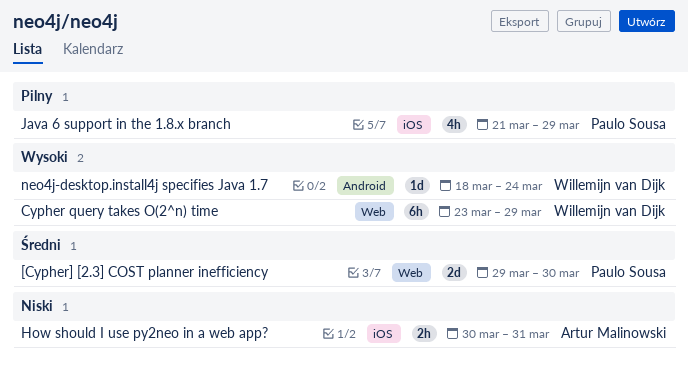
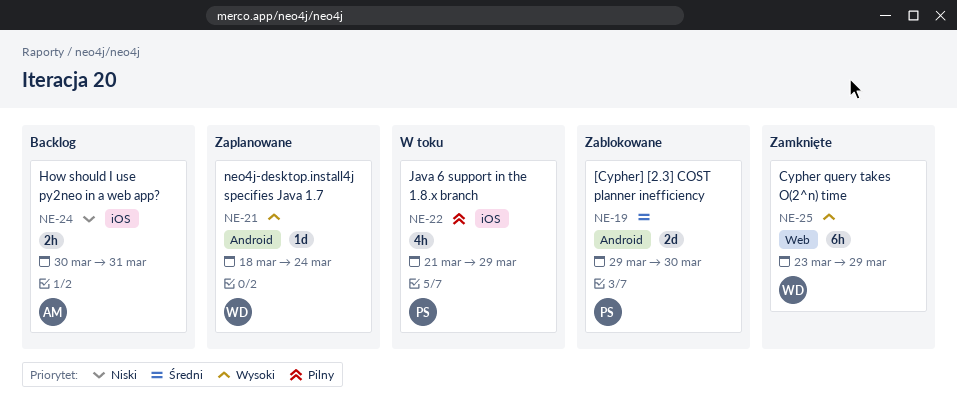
[Cypher] [2.3] COST planner inefficiency, label: Web -> Android

